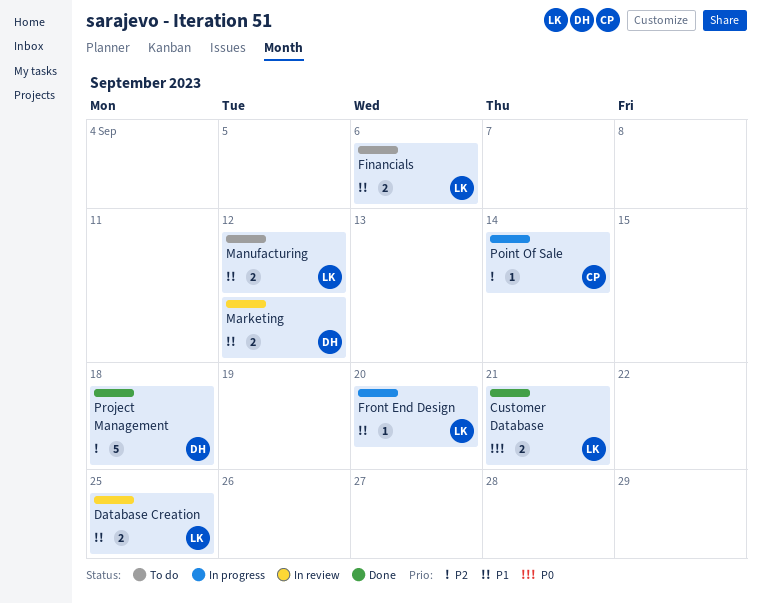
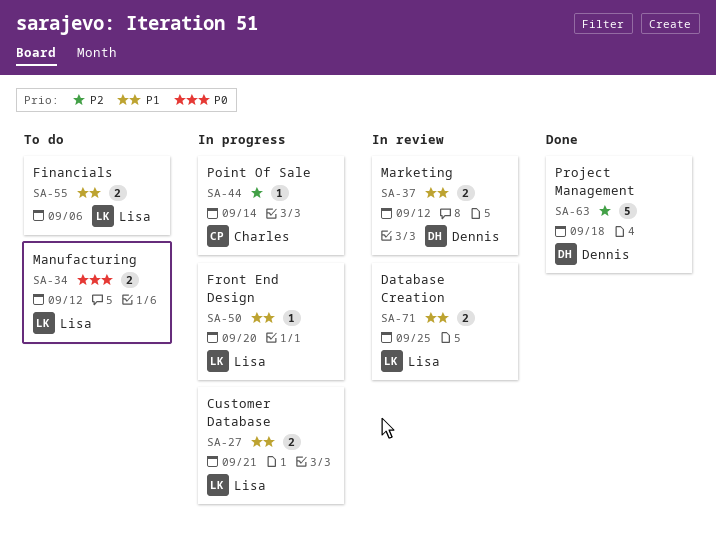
Customer Database, status: Done -> In progress
Customer Database, priority: P0 -> P1
Manufacturing, priority: P1 -> P0

